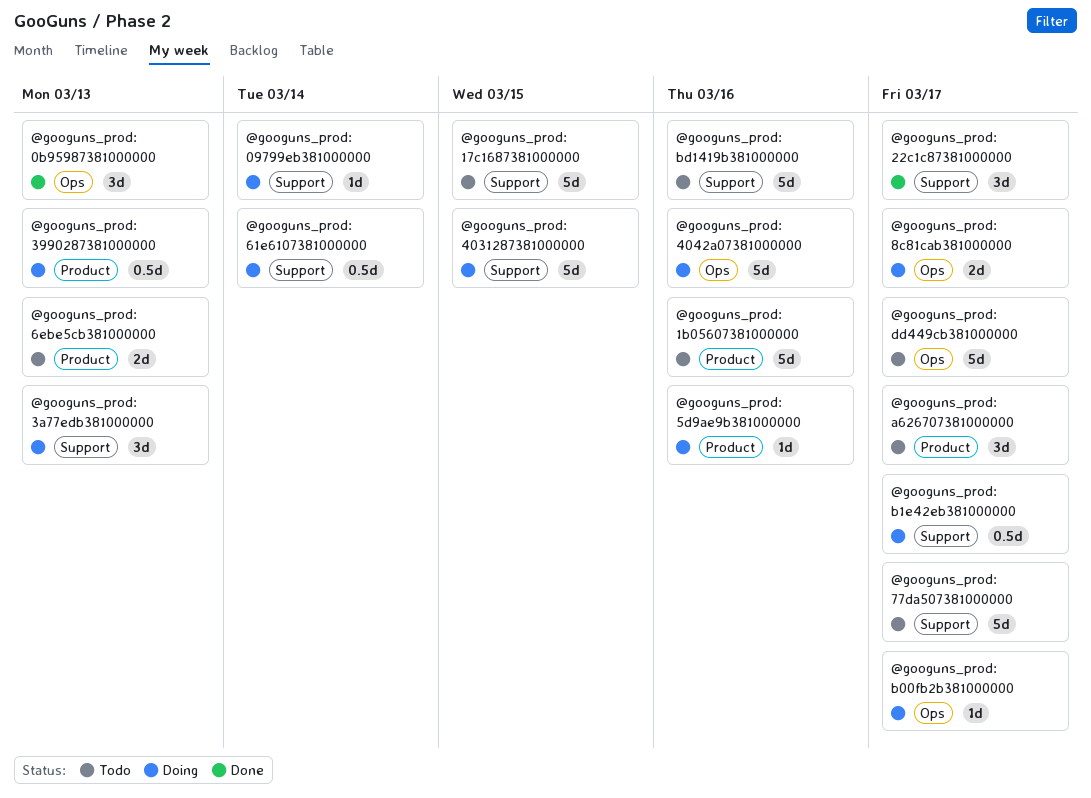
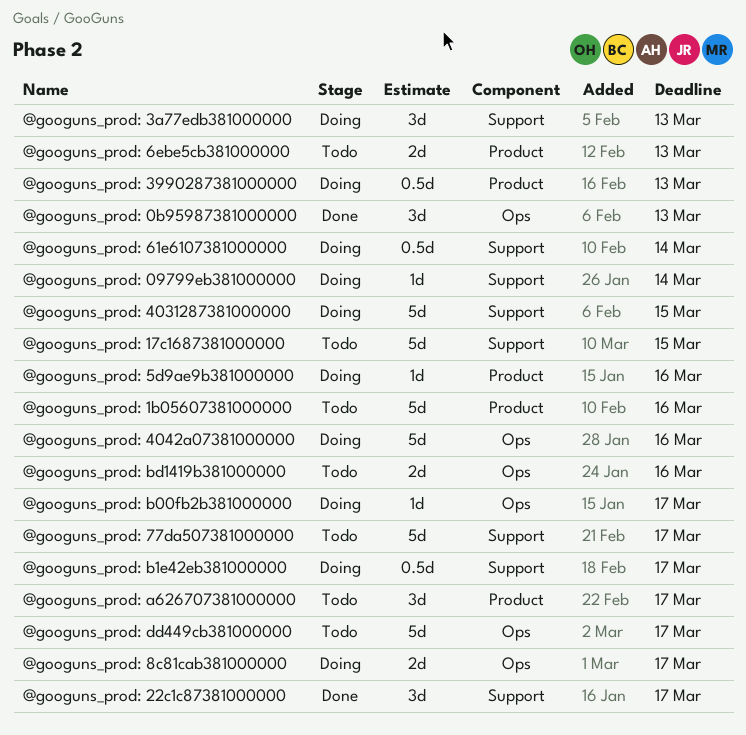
@googuns_prod: bd1419b381000000, label: Support -> Ops
@googuns_prod: bd1419b381000000, estimate: 5d -> 2d

